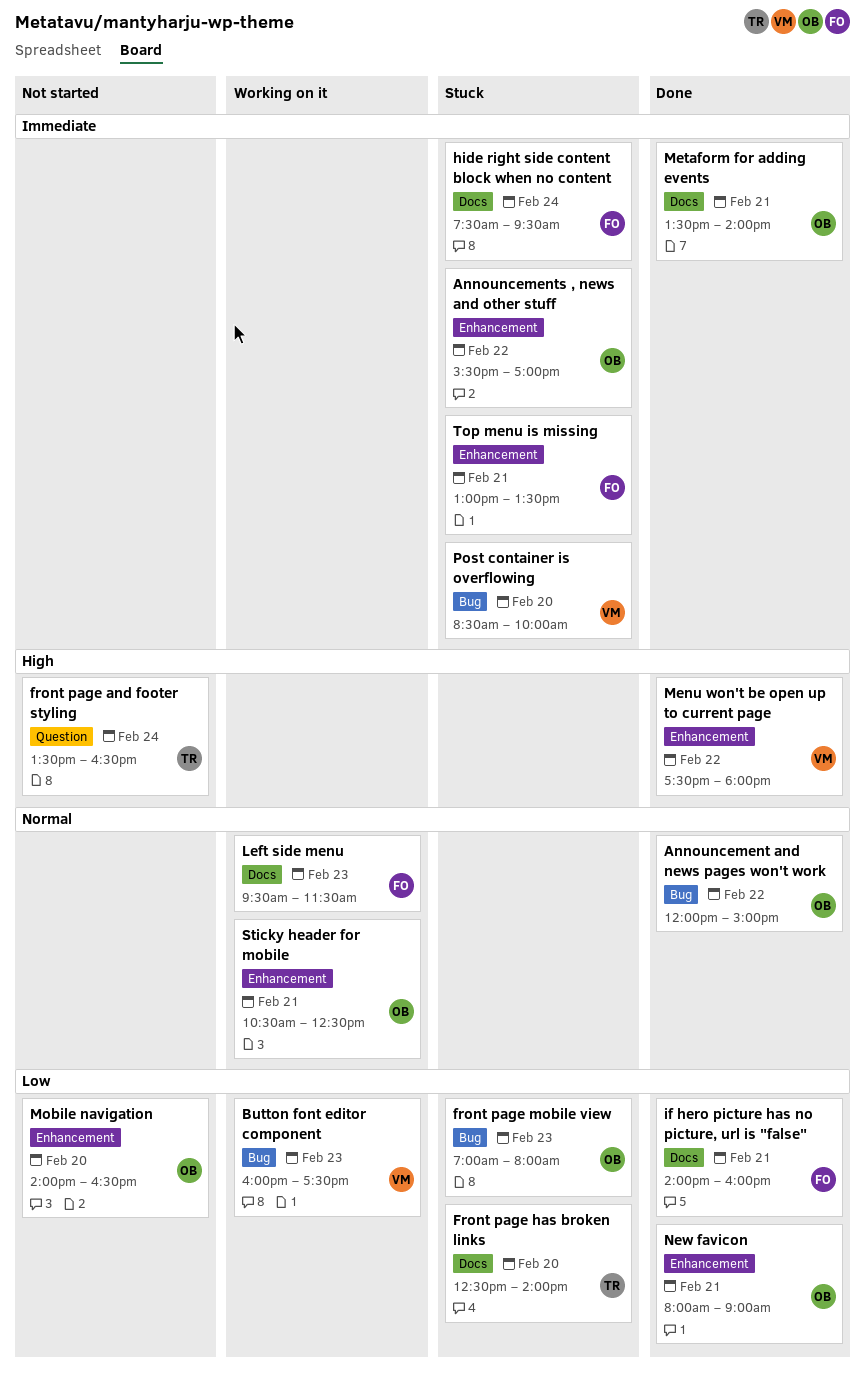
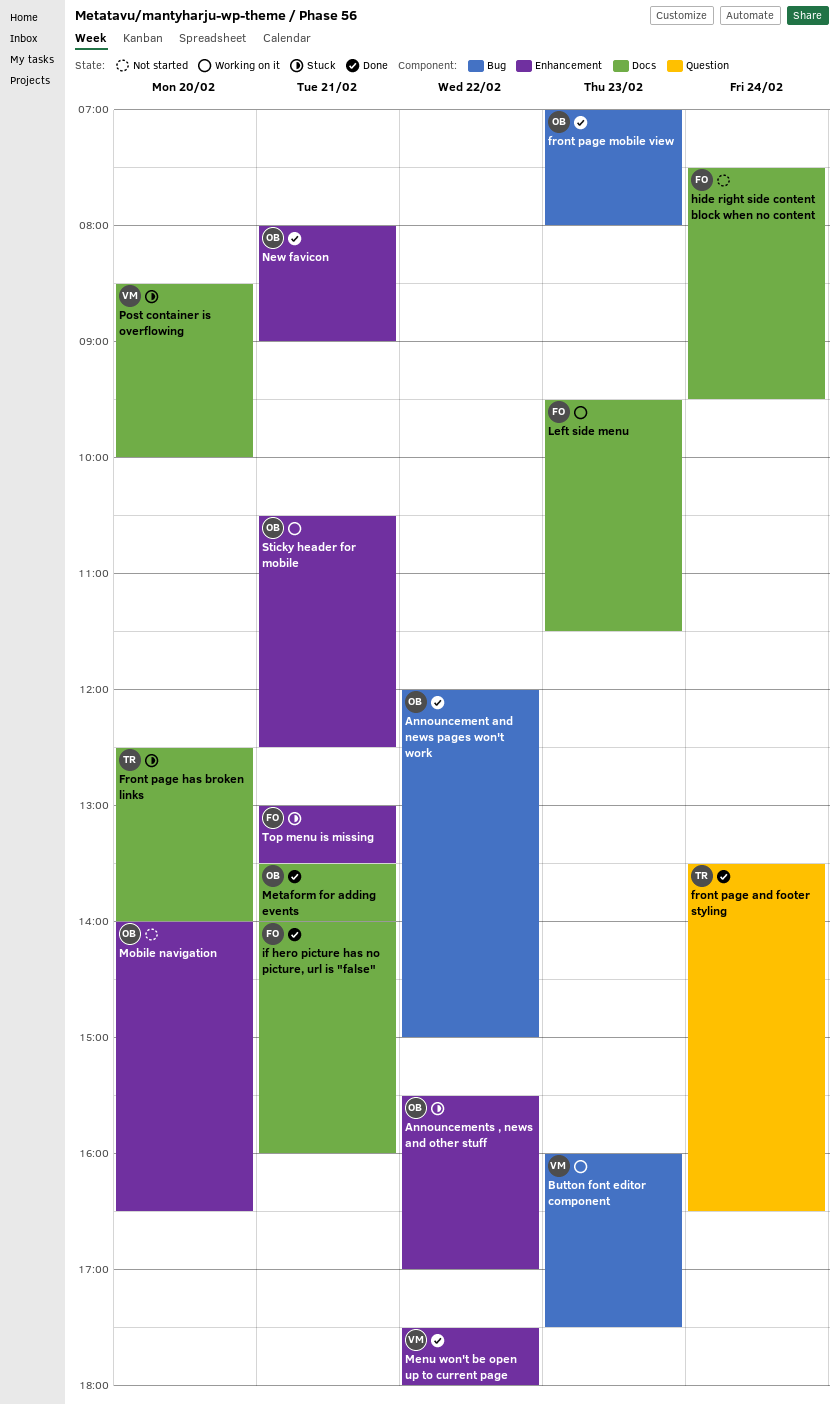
front page and footer styling, status: Not started -> Done
front page mobile view, status: Stuck -> Done
hide right side content block when no content, status: Stuck -> Not started
Post container is overflowing, label: Bug -> Docs

